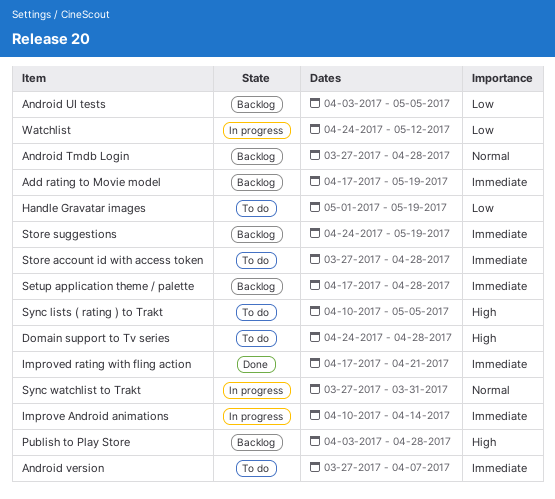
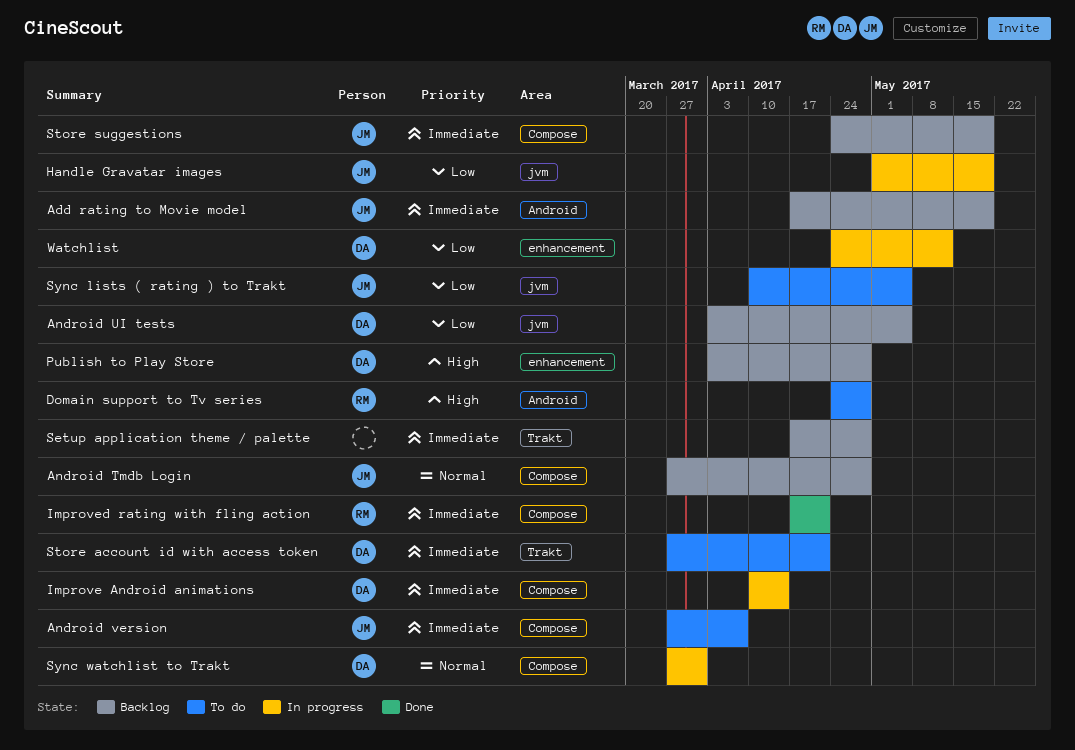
Handle Gravatar images, status: To do -> In progress
Store account id with access token, due: Apr 28 -> Apr 21
Sync lists ( rating ) to Trakt, priority: High -> Low

